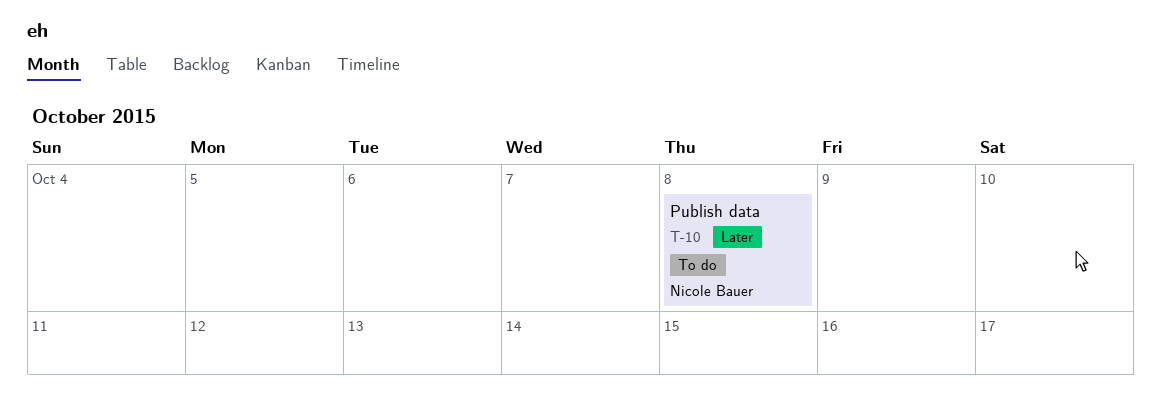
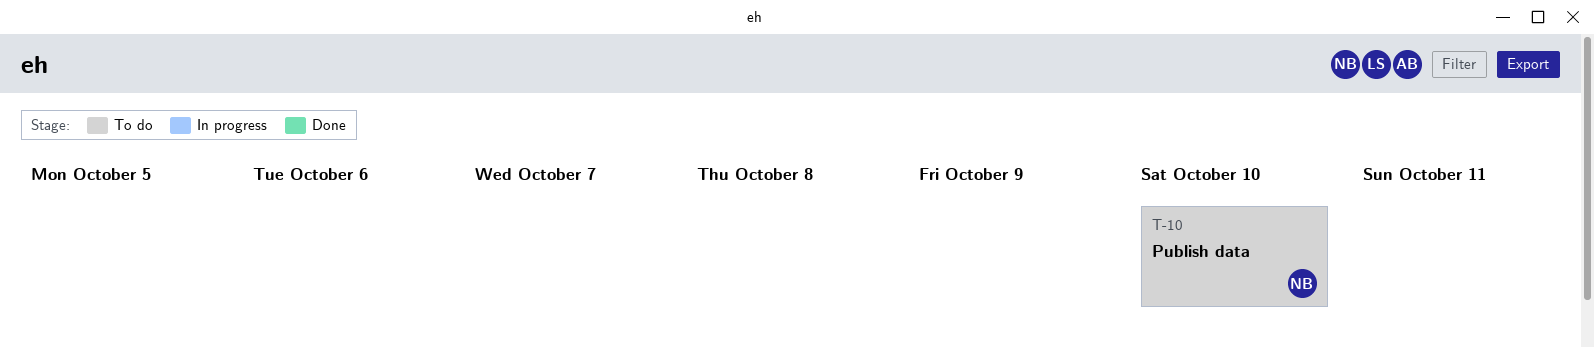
T-10, due: Oct 8 -> Oct 10

